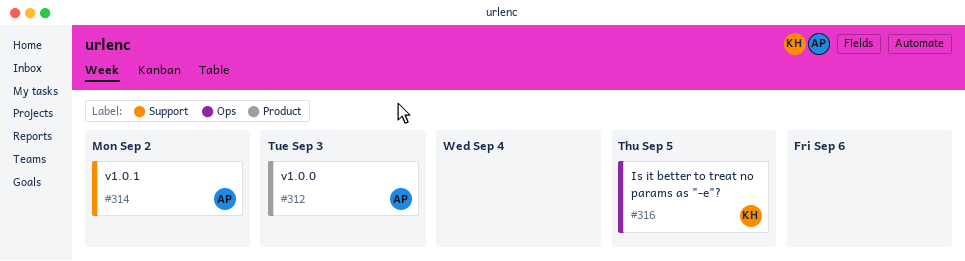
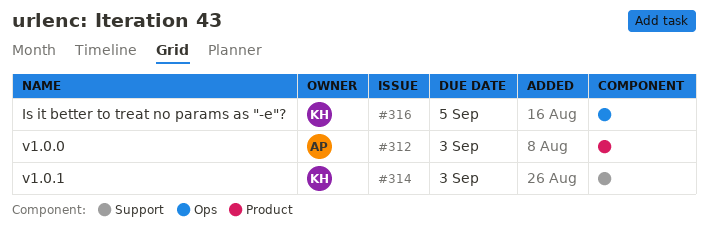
#314, owner: AP -> KH
#314, due: Sep 2 -> Sep 3

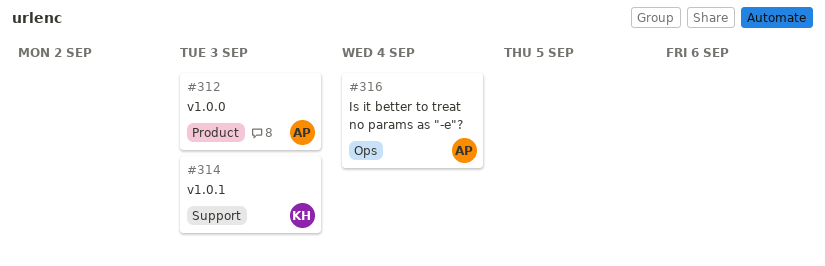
#316, owner: KH -> AP
#316, due: Sep 5 -> Sep 4

